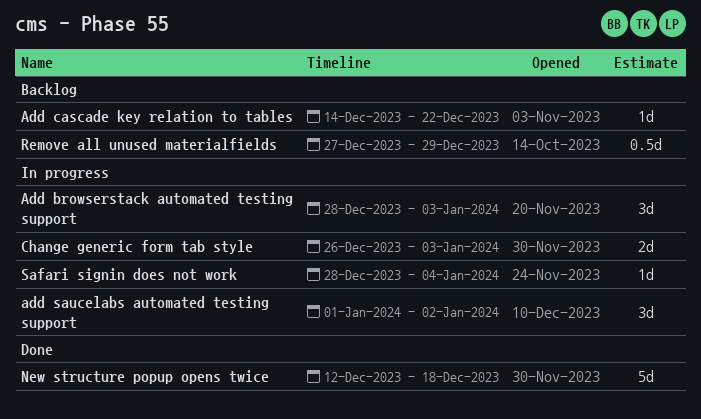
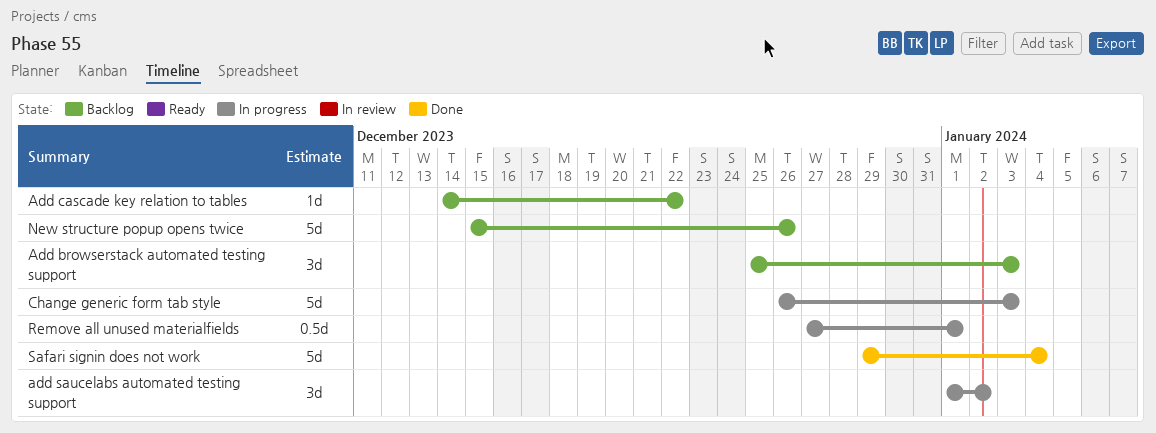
Add browserstack automated testing support, status: In progress -> Backlog
Add browserstack automated testing support, start: Dec 28 -> Dec 25
Change generic form tab style, estimate: 2d -> 5d
New structure popup opens twice, status: Done -> Backlog
New structure popup opens twice, start: Dec 12 -> Dec 15
New structure popup opens twice, due: Dec 18 -> Dec 26
Remove all unused materialfields, status: Backlog -> In progress
Remove all unused materialfields, due: Dec 29 -> Jan 1
Safari signin does not work, status: In progress -> Done
Safari signin does not work, estimate: 1d -> 5d
Safari signin does not work, start: Dec 28 -> Dec 29

